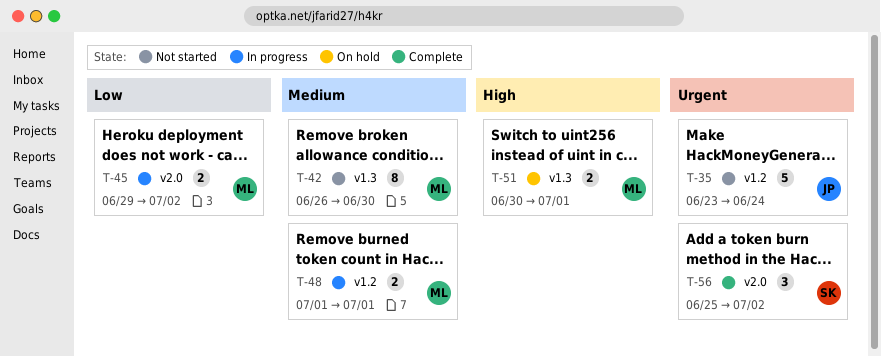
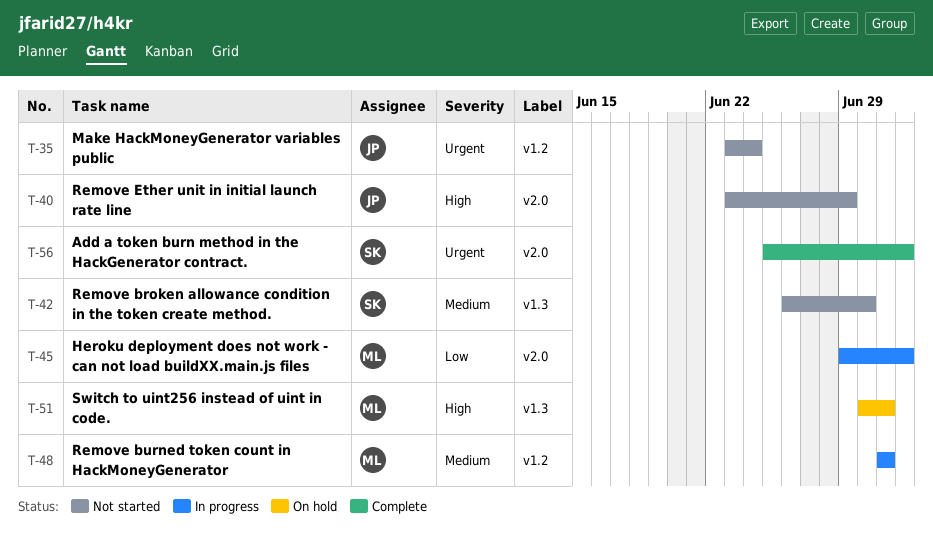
T-40: none -> present
T-42, owner: ML -> SK

